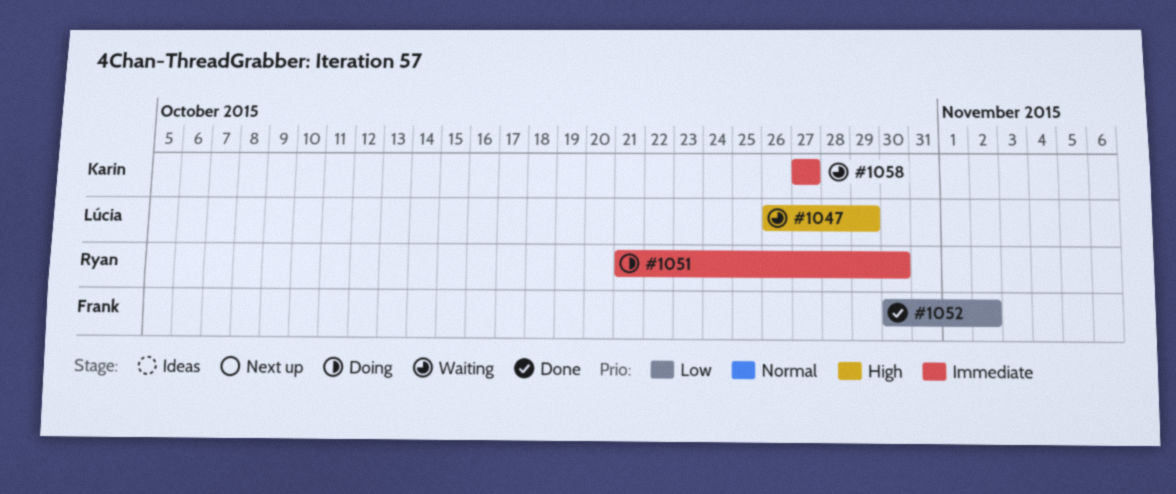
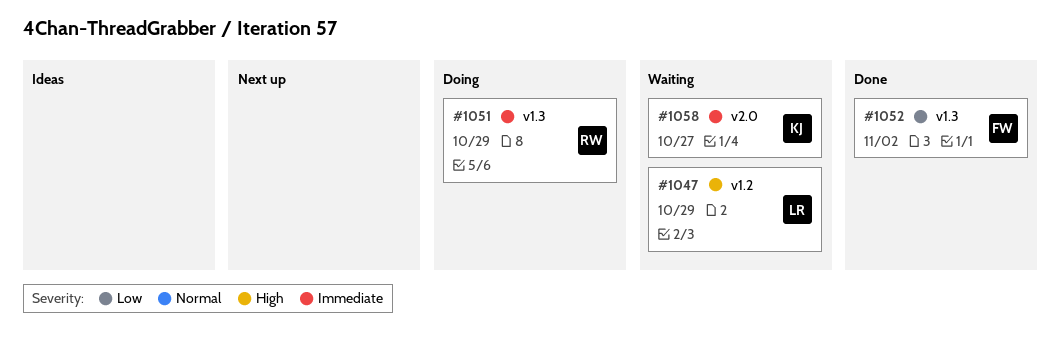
#1051, due: Oct 30 -> Oct 29

